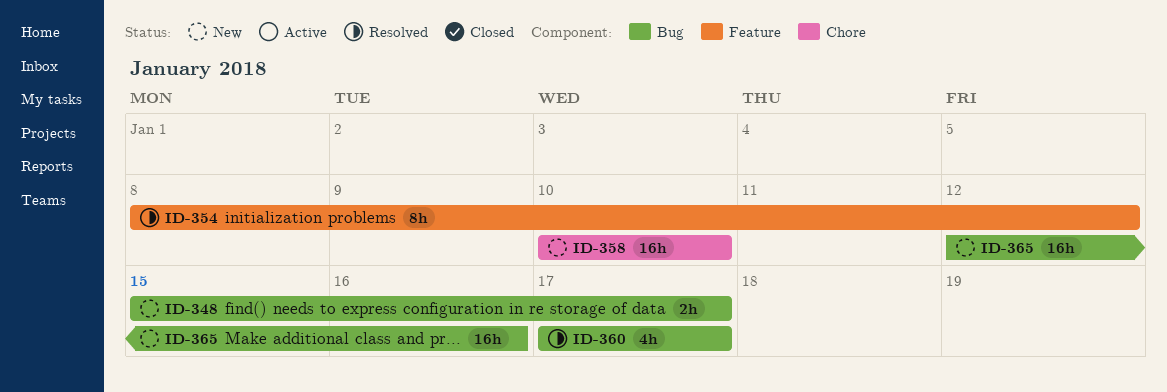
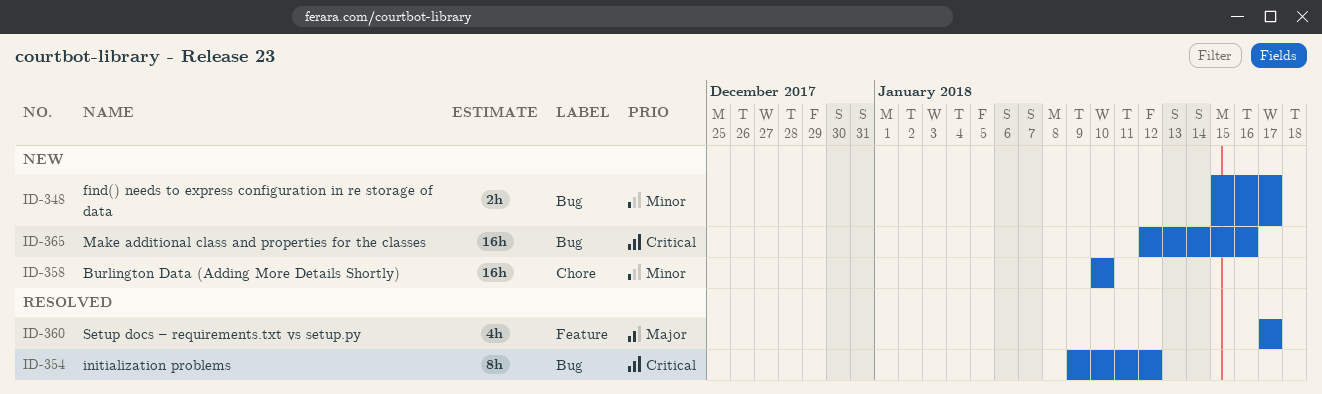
ID-354, label: Feature -> Bug
ID-354, start: Jan 8 -> Jan 9
ID-360, label: Bug -> Feature

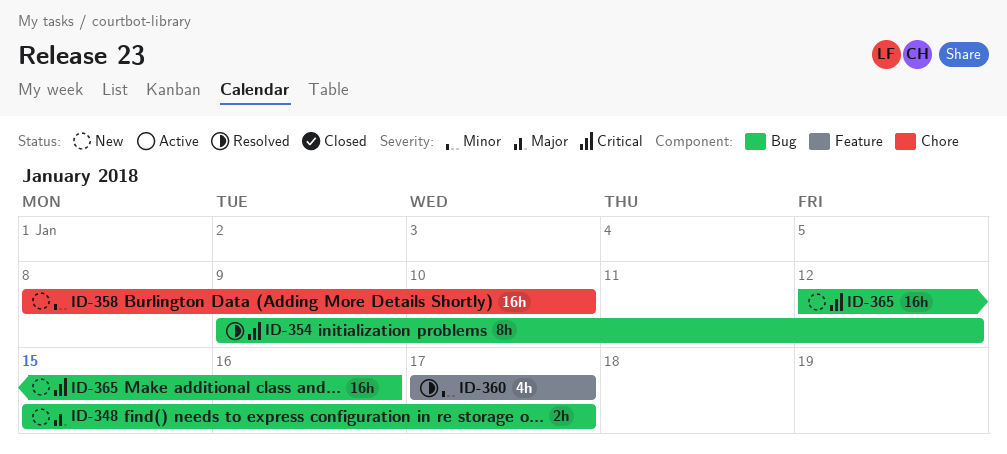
ID-348, priority: Minor -> Major
ID-358, start: Jan 10 -> Jan 8
ID-360, priority: Major -> Minor

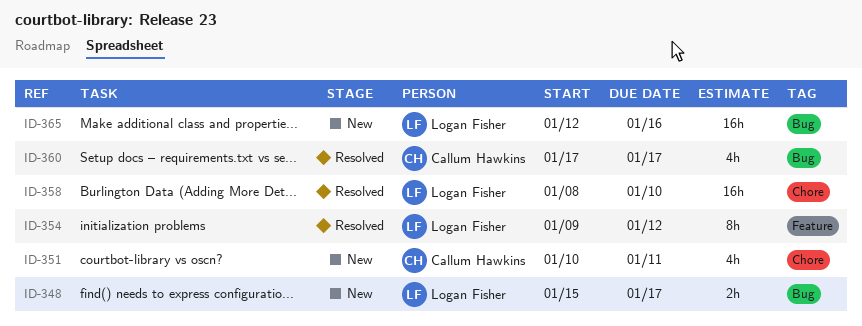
ID-351: none -> present
ID-354, label: Bug -> Feature
ID-358, status: New -> Resolved
ID-360, label: Feature -> Bug

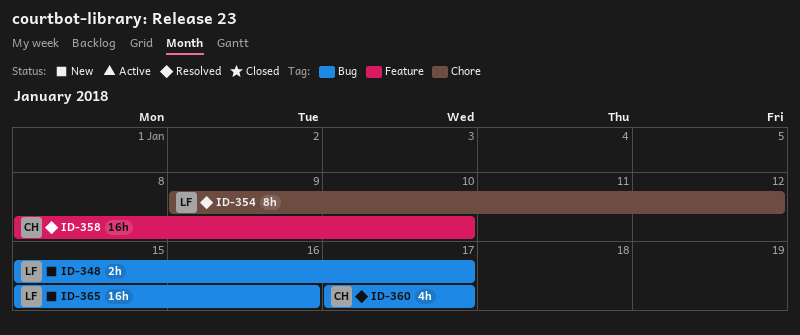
ID-351: present -> none
ID-354, label: Feature -> Chore
ID-358, owner: Logan Fisher -> Callum Hawkins
ID-358, label: Chore -> Feature
ID-365, start: Jan 12 -> Jan 15

